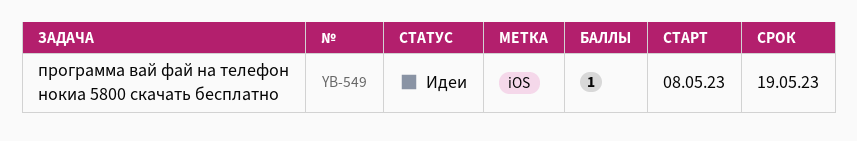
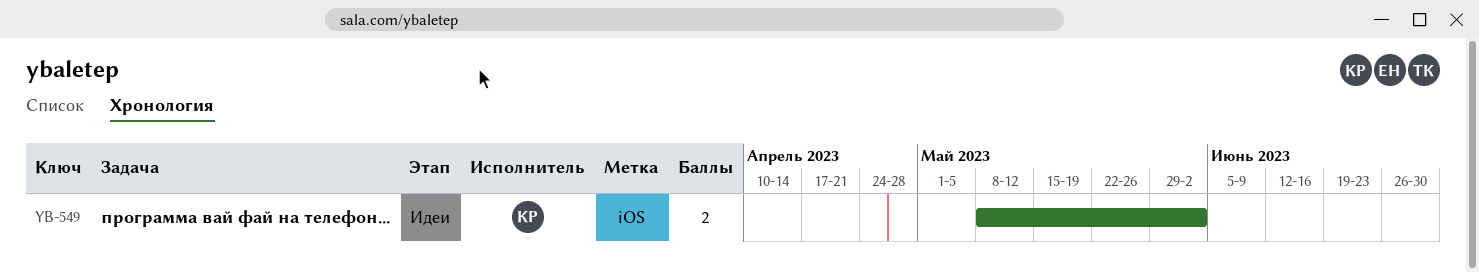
YB-549, estimate: 1 -> 2
YB-549, due: May 19 -> Jun 2

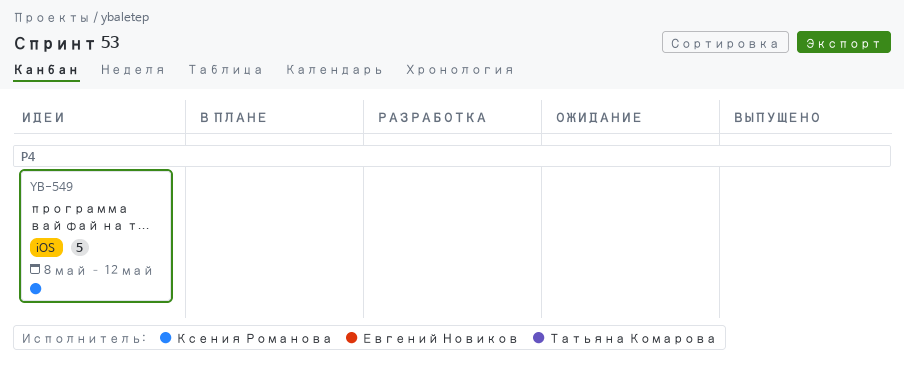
YB-549, estimate: 2 -> 5
YB-549, due: Jun 2 -> May 12

